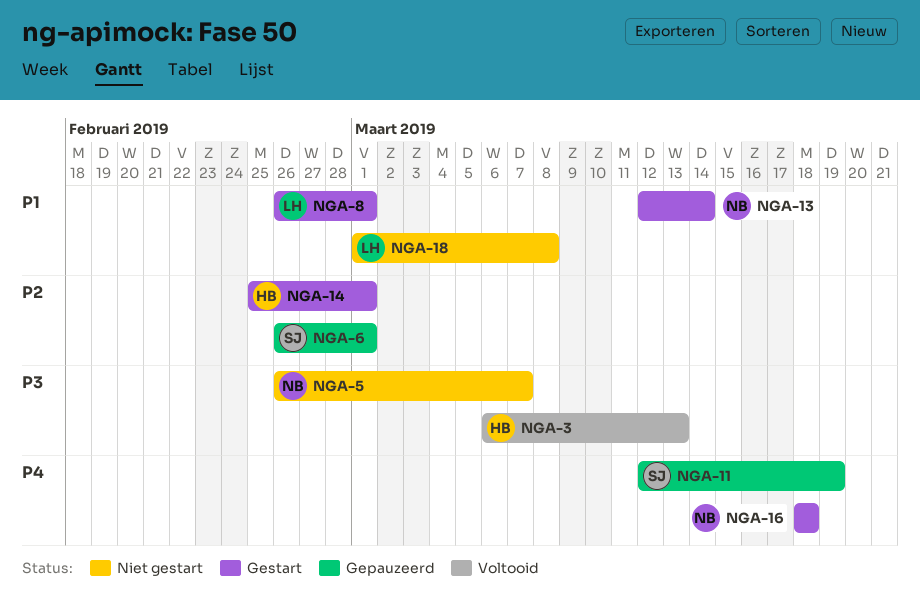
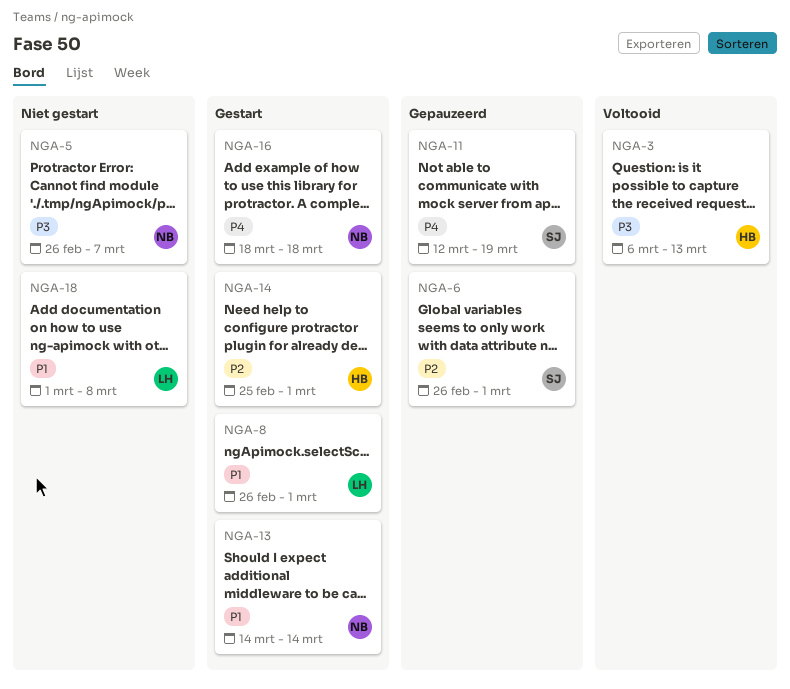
NGA-13, start: Mar 12 -> Mar 14

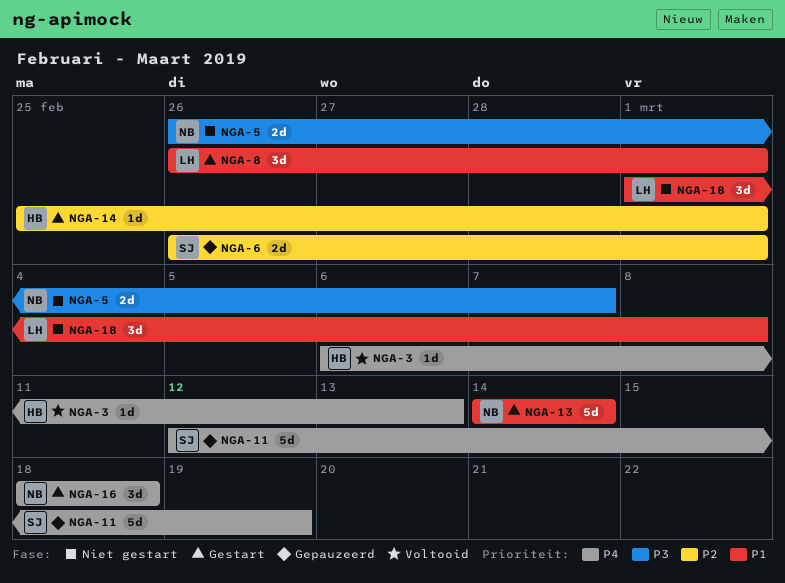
NGA-3, priority: P3 -> P4

